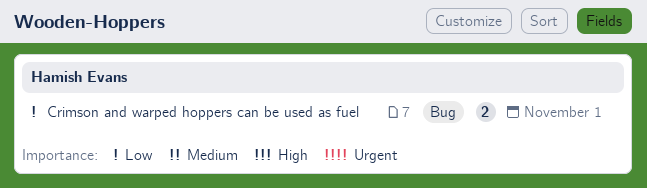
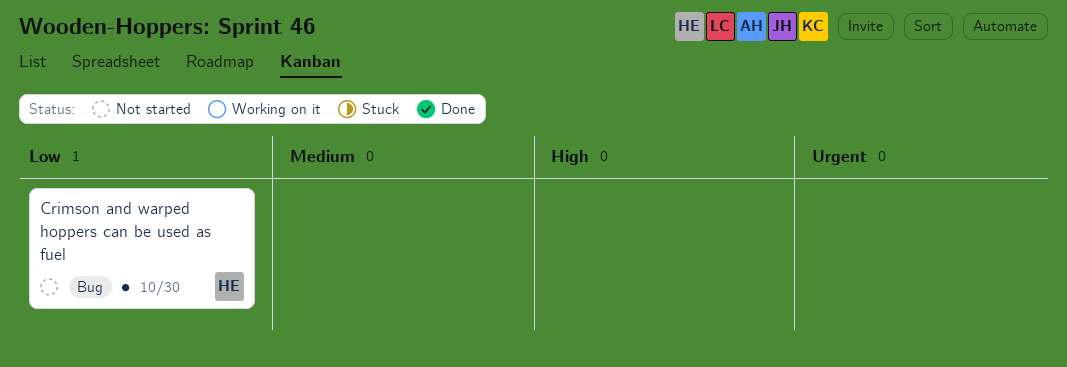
Crimson and warped hoppers can be used as fuel, estimate: 2 -> 1
Crimson and warped hoppers can be used as fuel, due: Nov 1 -> Oct 30

